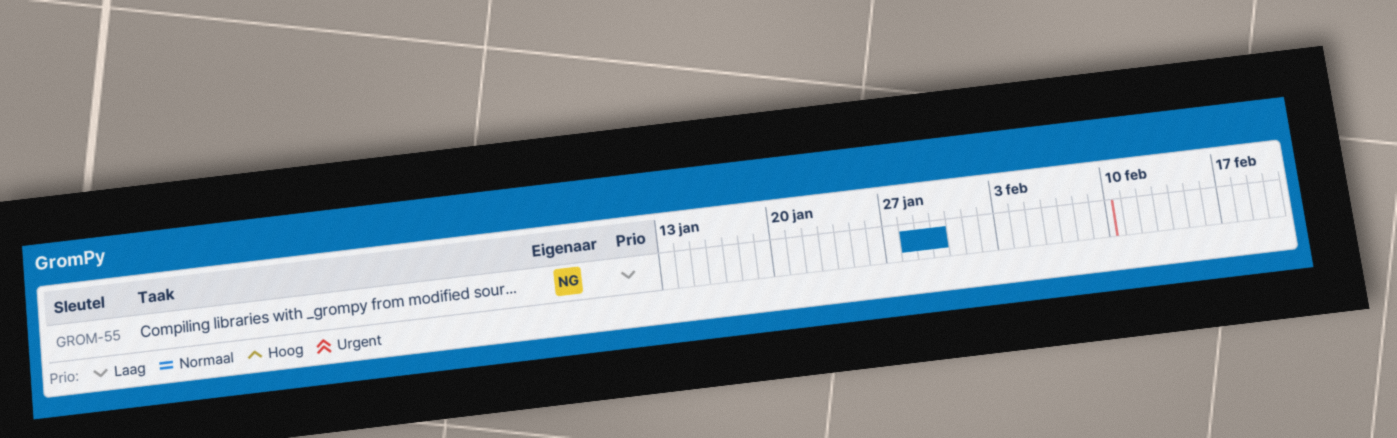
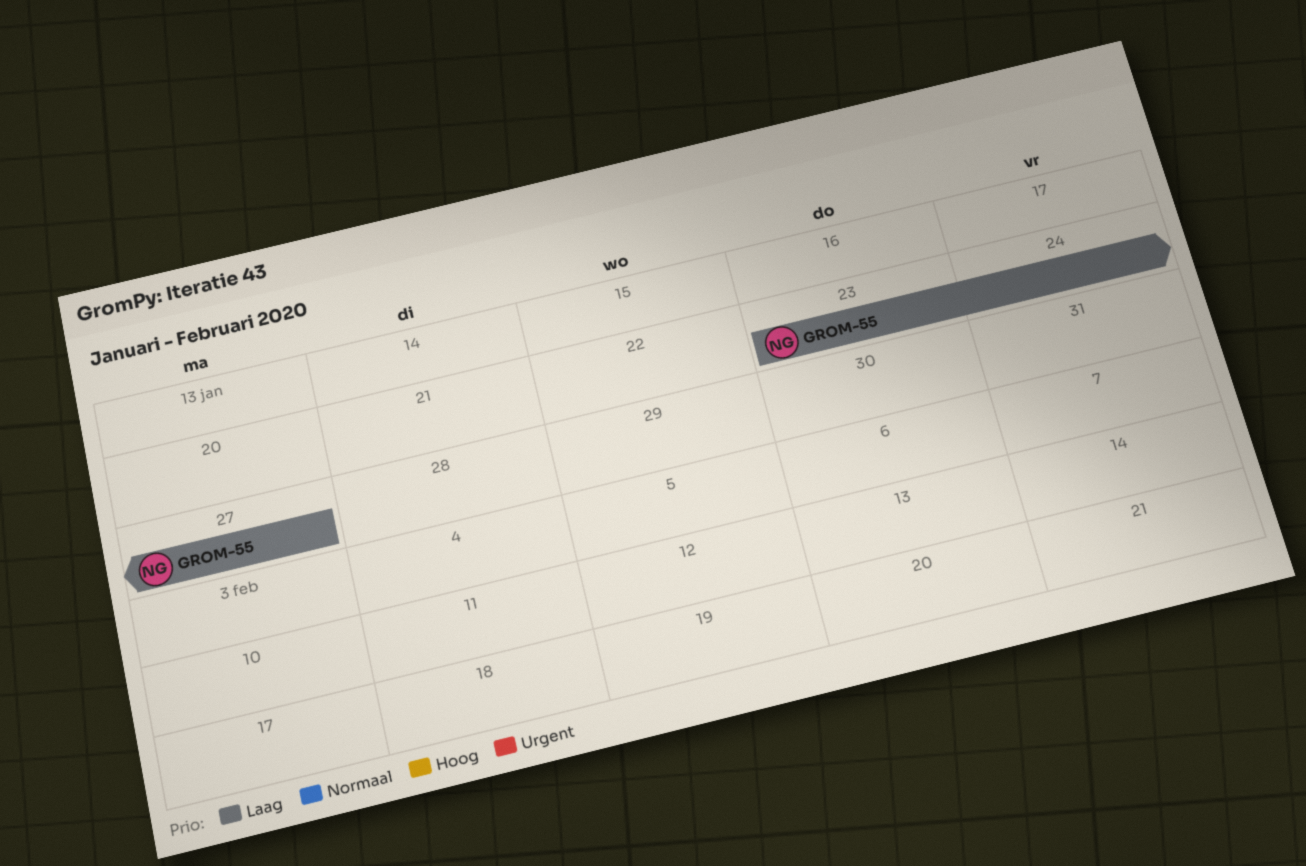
GROM-55, start: Jan 28 -> Jan 23
GROM-55, due: Jan 30 -> Jan 27

